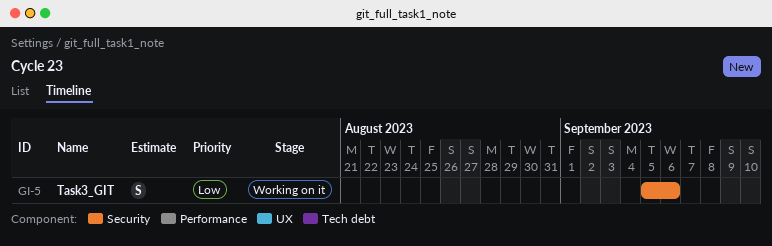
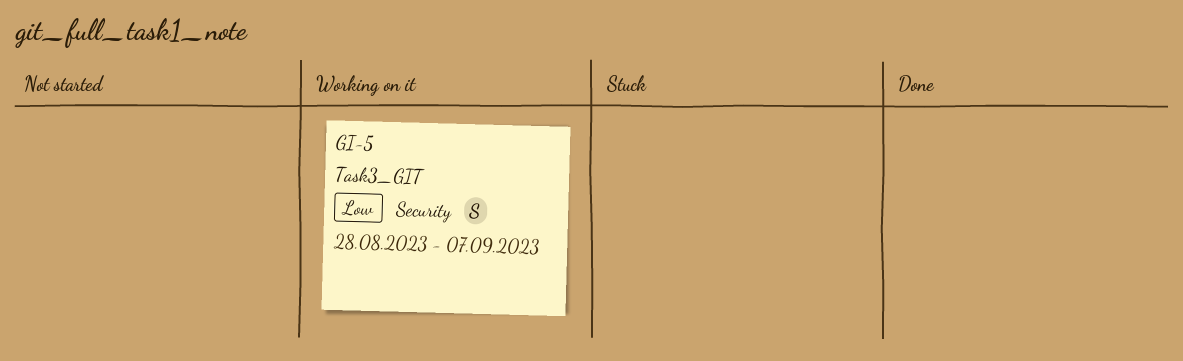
GI-5, start: Sep 5 -> Aug 28
GI-5, due: Sep 6 -> Sep 7

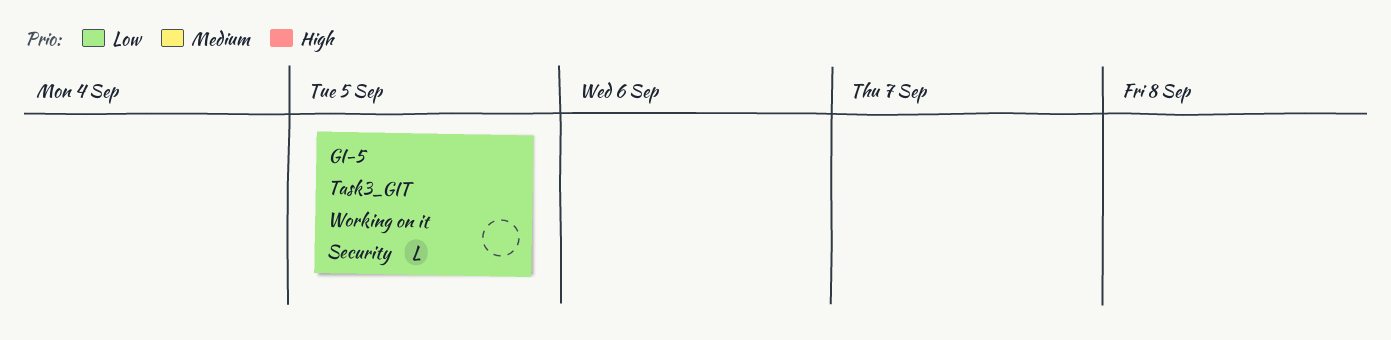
GI-5, estimate: S -> L
GI-5, due: Sep 7 -> Sep 5

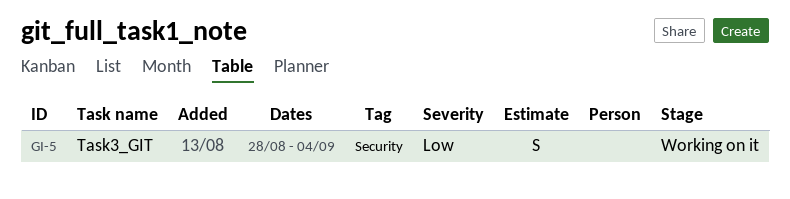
GI-5, estimate: L -> S
GI-5, due: Sep 5 -> Sep 4

